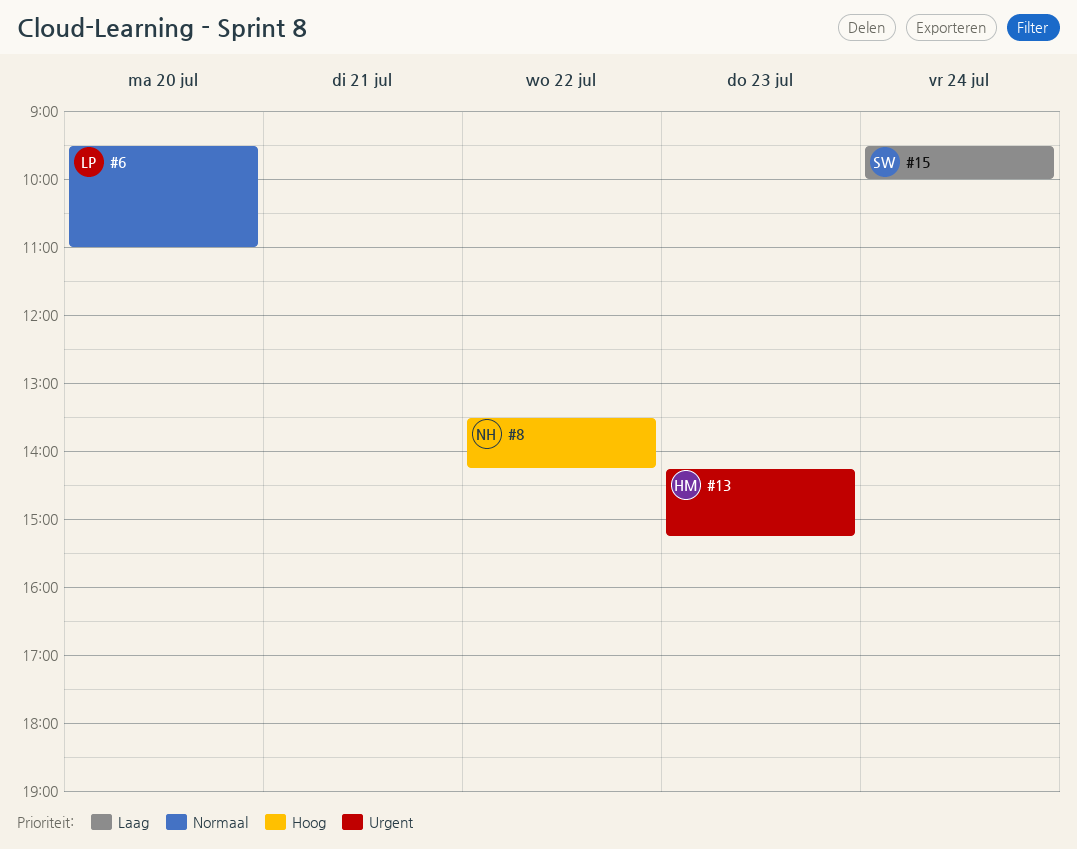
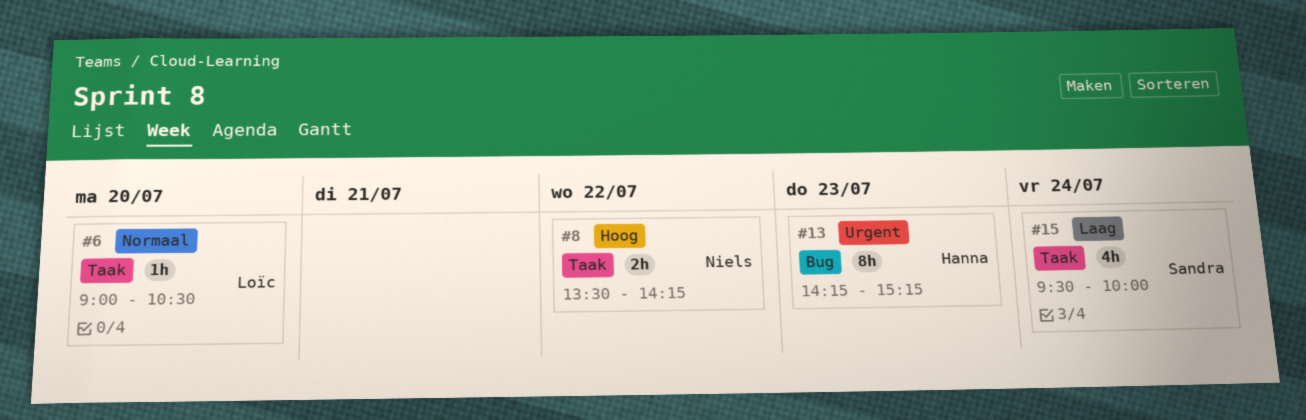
#6, begins: 09:30 -> 09:00
#6, ends: 11:00 -> 10:30

